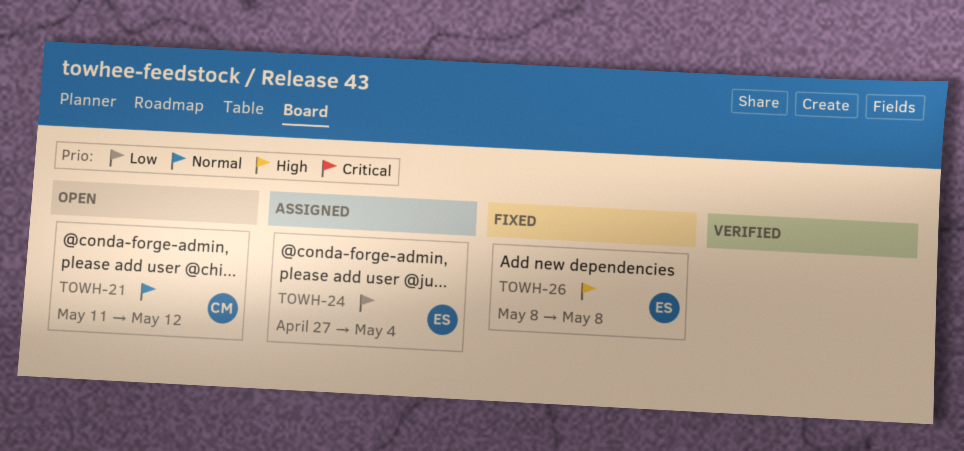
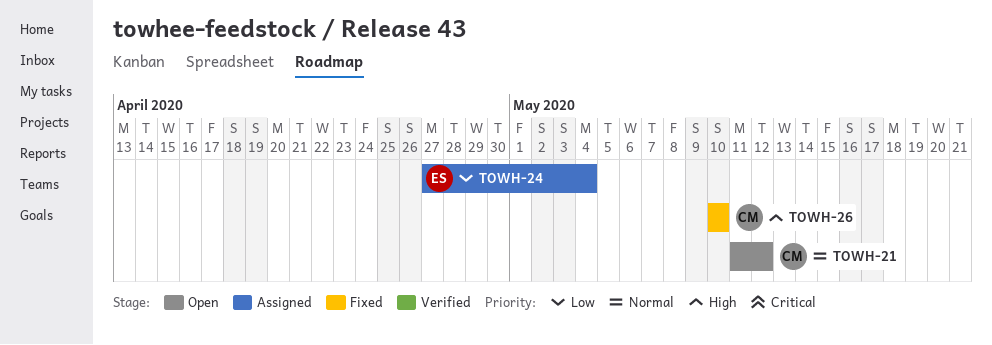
TOWH-26, owner: ES -> CM
TOWH-26, start: May 8 -> May 10
TOWH-26, due: May 8 -> May 10

